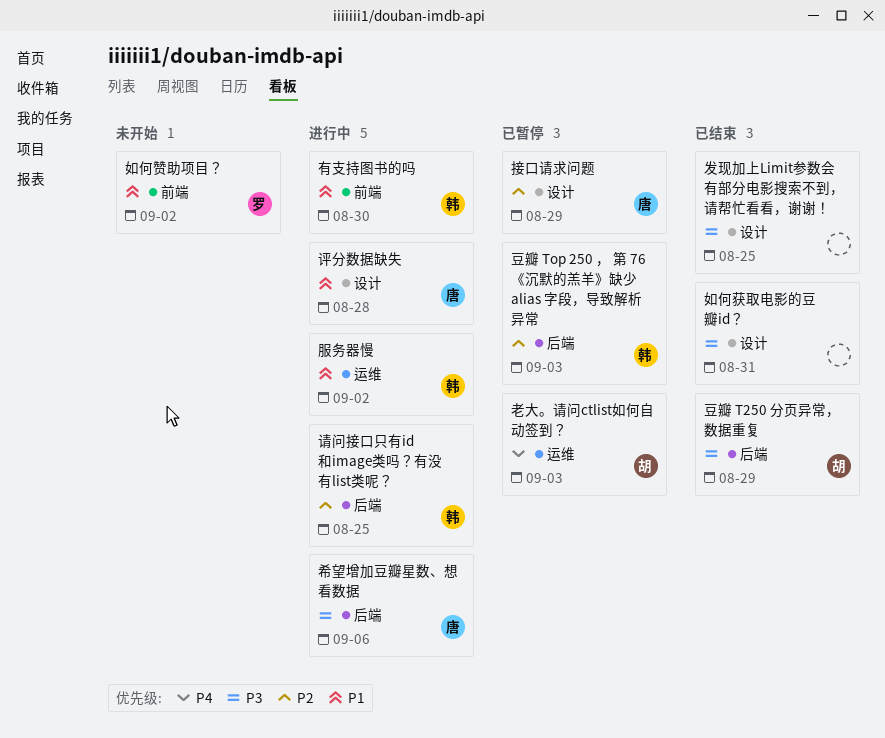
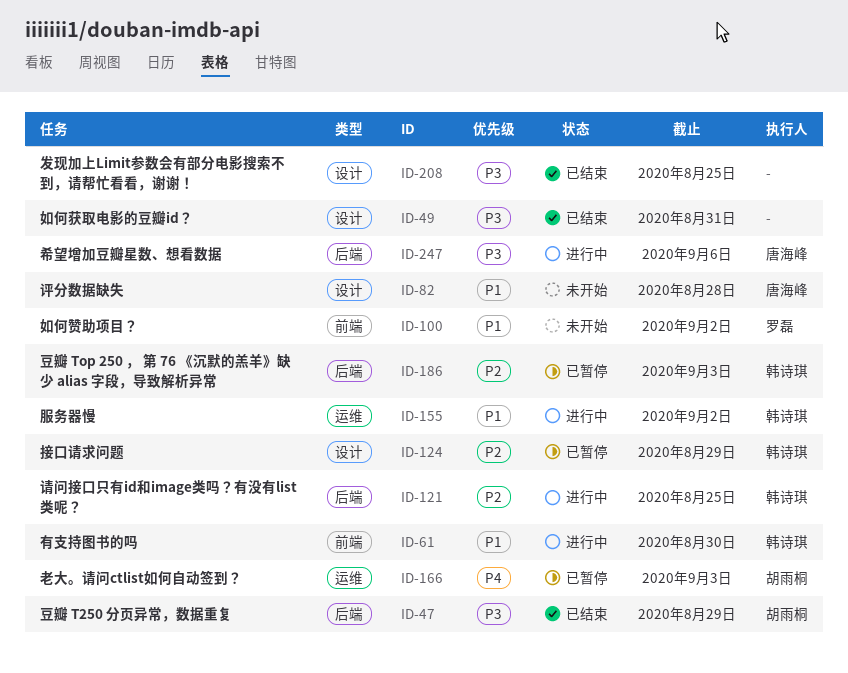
接口请求问题, owner: 唐海峰 -> 韩诗琪
评分数据缺失, status: 进行中 -> 未开始

